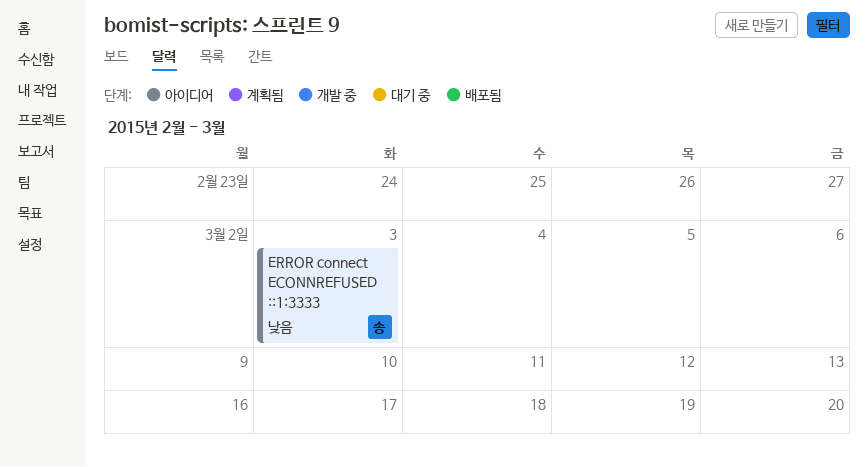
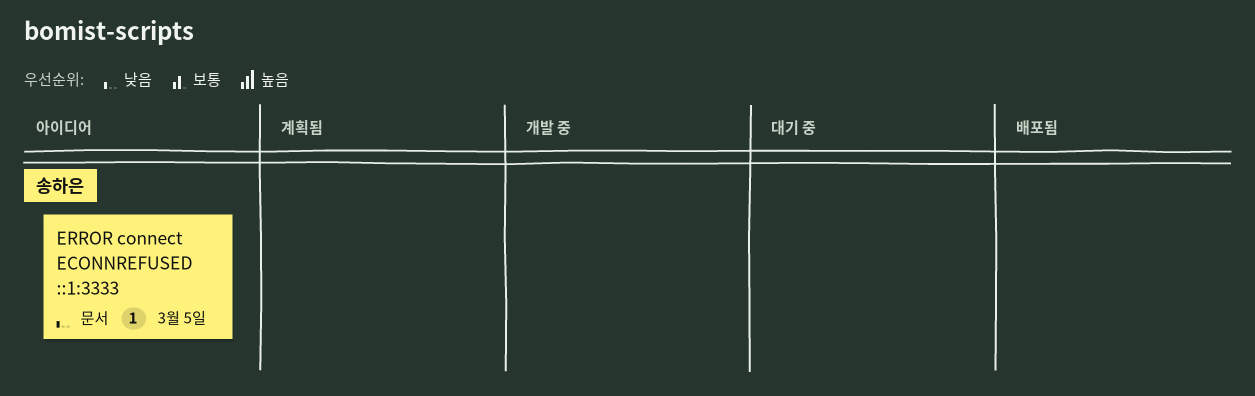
ERROR connect ECONNREFUSED ::1:3333, due: Mar 3 -> Mar 5

